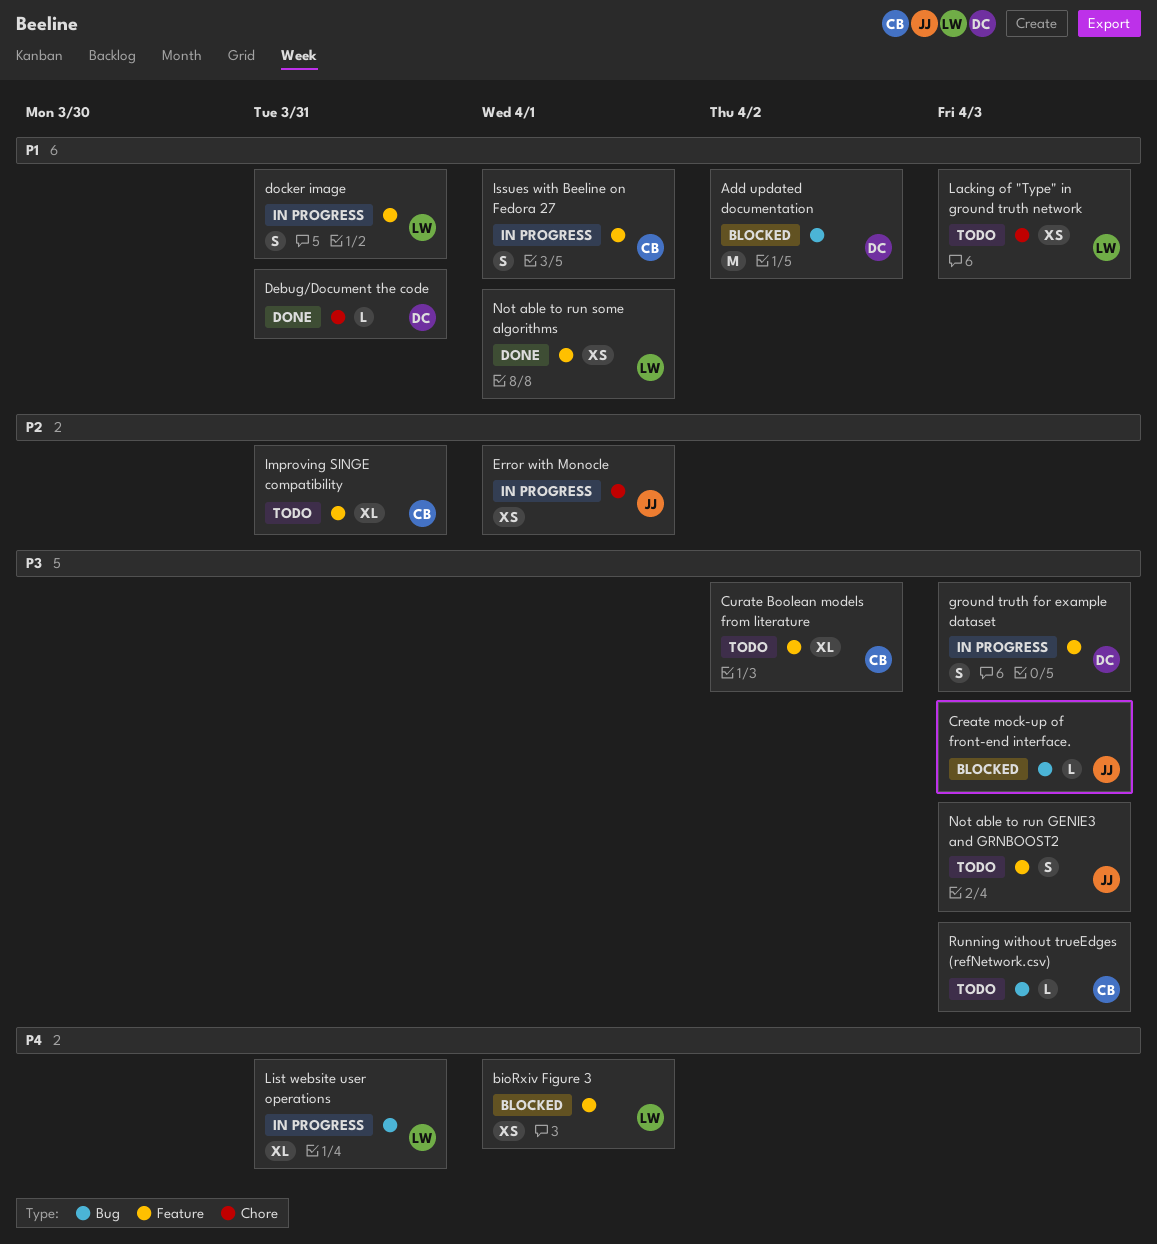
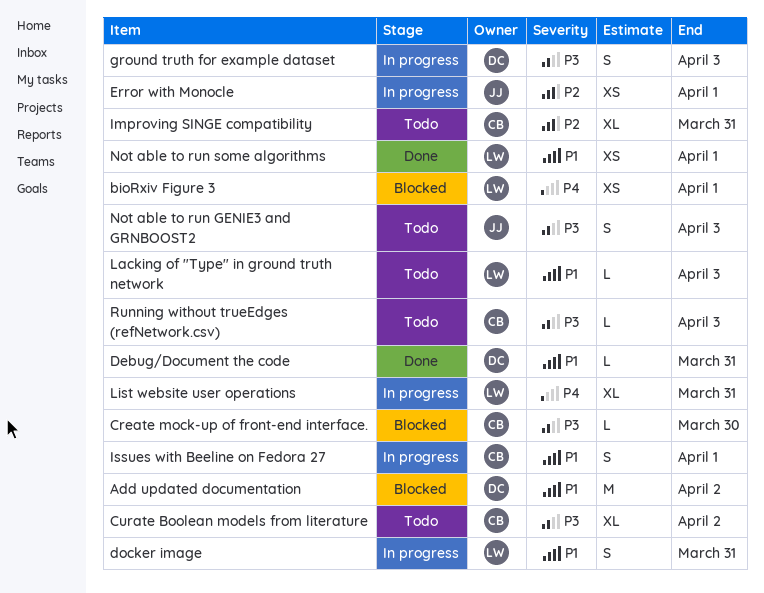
Create mock-up of front-end interface., owner: JJ -> CB
Create mock-up of front-end interface., due: Apr 3 -> Mar 30
Lacking of "Type" in ground truth network, estimate: XS -> L

